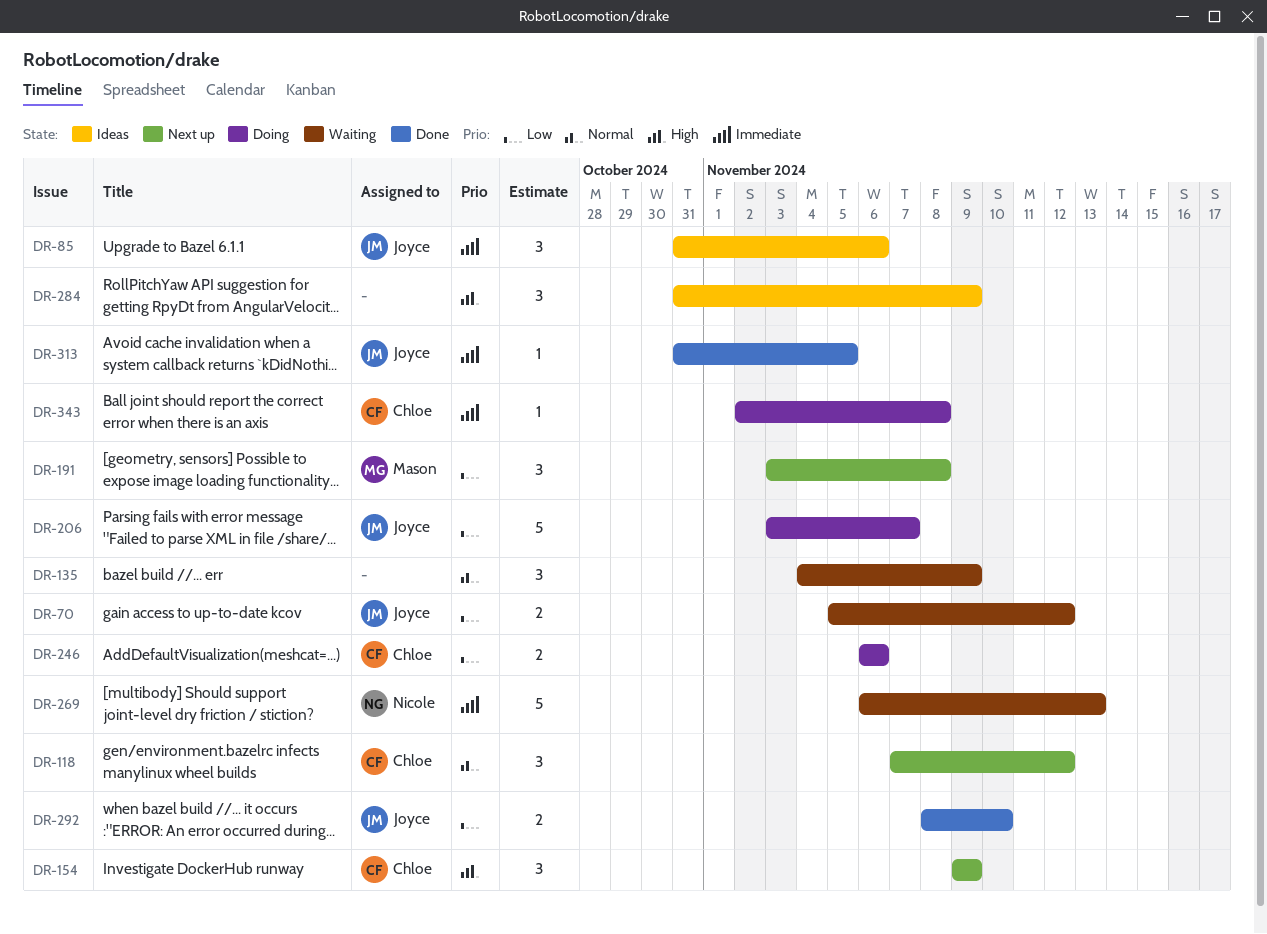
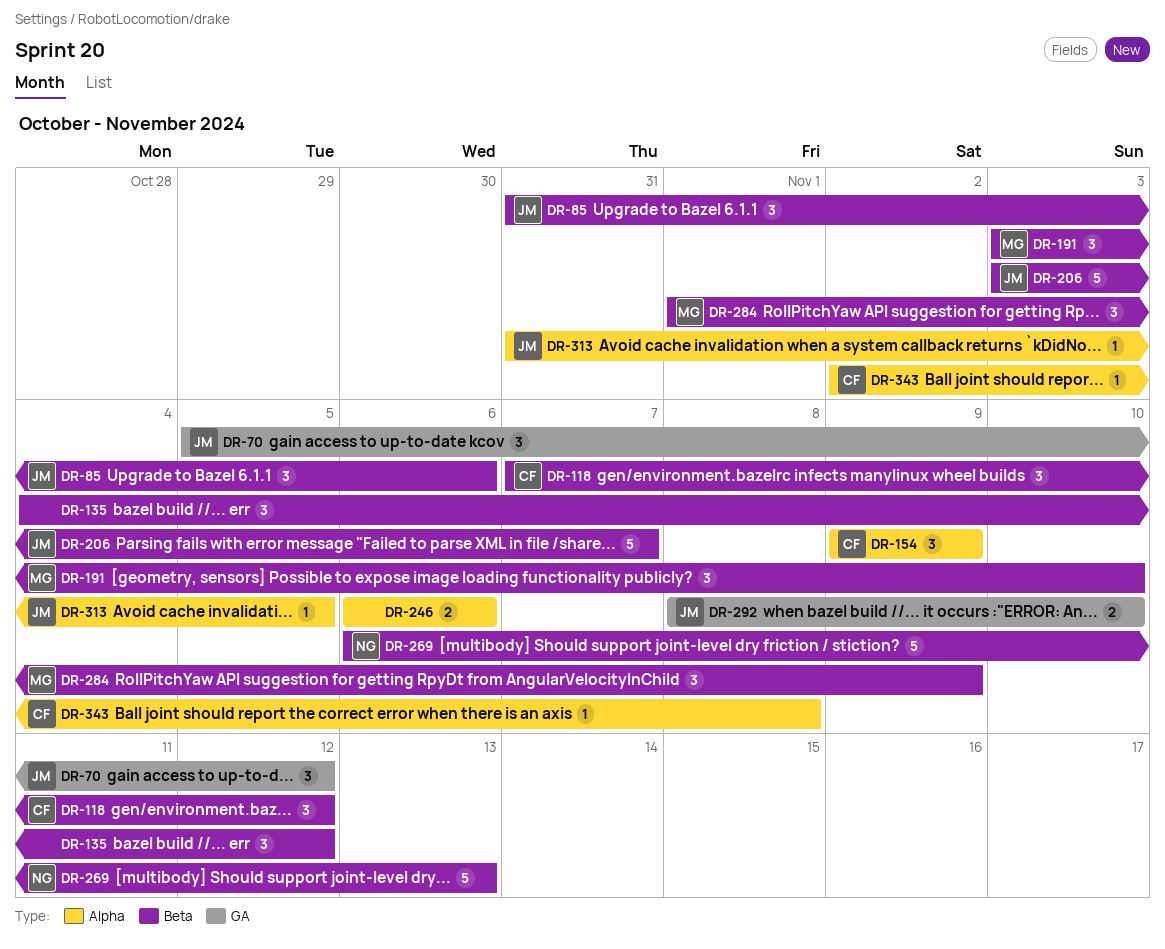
DR-70, estimate: 2 -> 3
DR-135, due: Nov 9 -> Nov 12
DR-191, due: Nov 8 -> Nov 10
DR-246, owner: Chloe -> none
DR-284, owner: none -> Mason
DR-284, start: Oct 31 -> Nov 1

